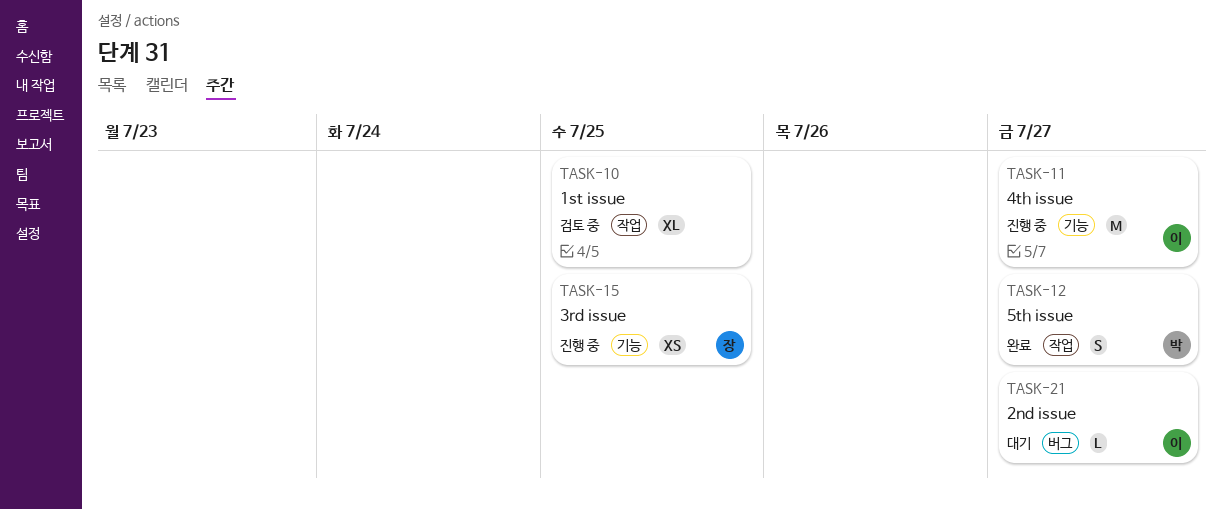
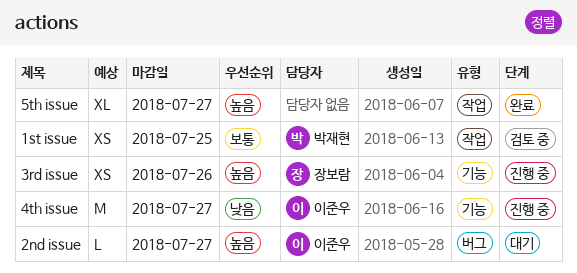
1st issue, owner: none -> 박재현
1st issue, estimate: XL -> XS
3rd issue, due: Jul 25 -> Jul 26
5th issue, owner: 박재현 -> none
5th issue, estimate: S -> XL

